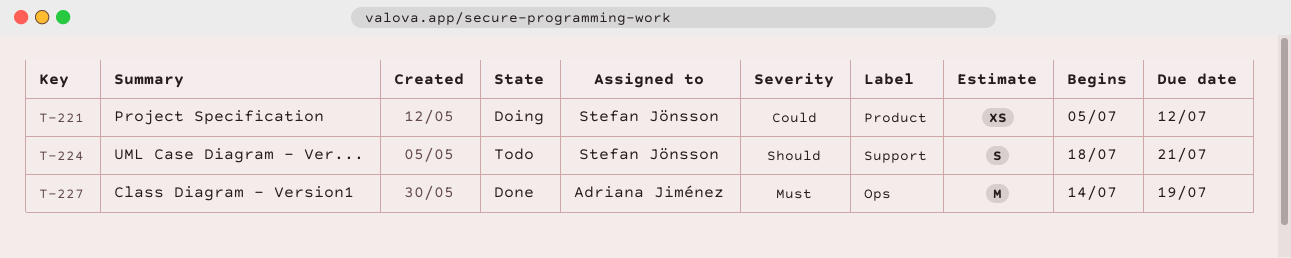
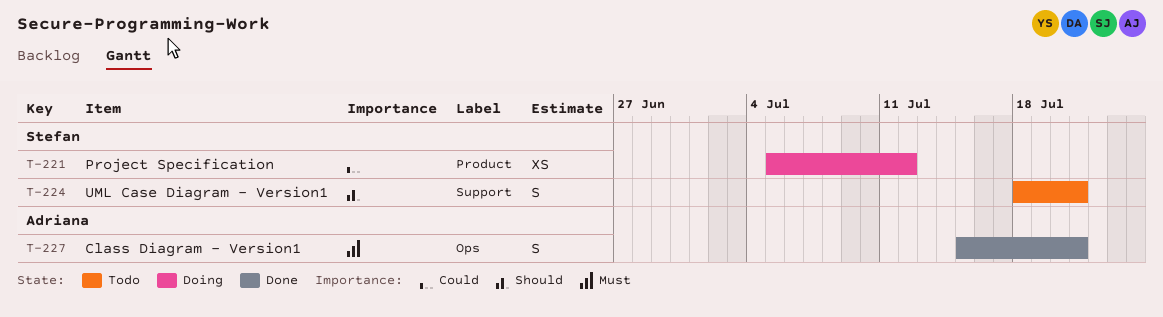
T-227, estimate: M -> S
T-227, start: Jul 14 -> Jul 15
T-227, due: Jul 19 -> Jul 21

